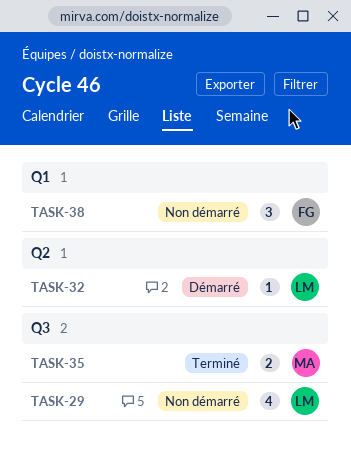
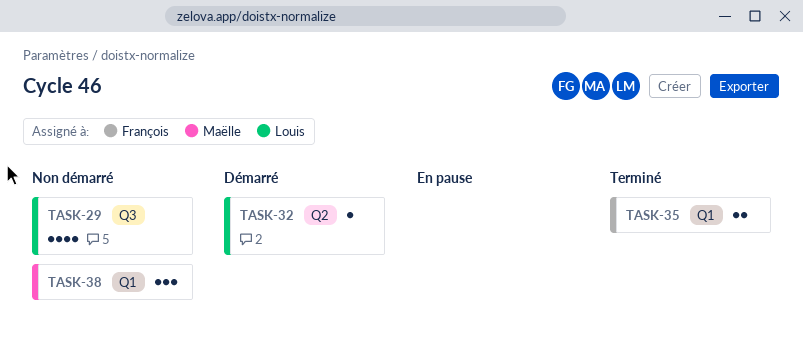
TASK-35, owner: Maëlle -> François
TASK-35, label: Q3 -> Q1
TASK-38, owner: François -> Maëlle

